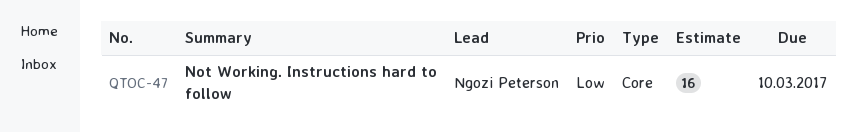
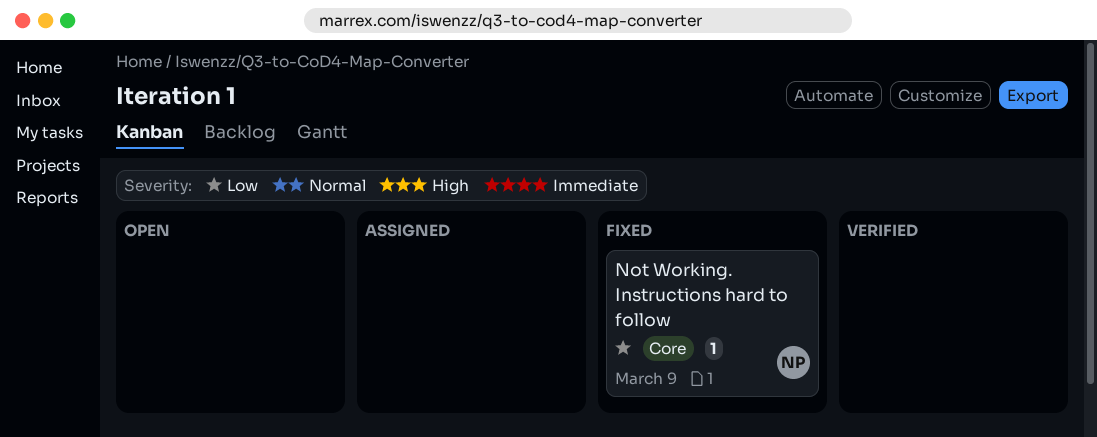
Not Working. Instructions hard to follow, estimate: 16 -> 1
Not Working. Instructions hard to follow, due: Mar 10 -> Mar 9

